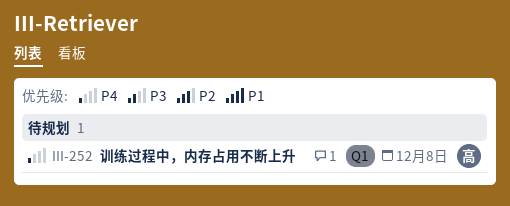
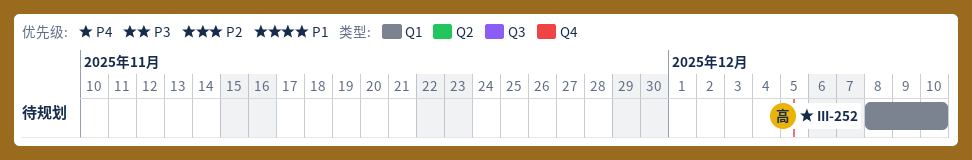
III-252, due: Dec 8 -> Dec 10

